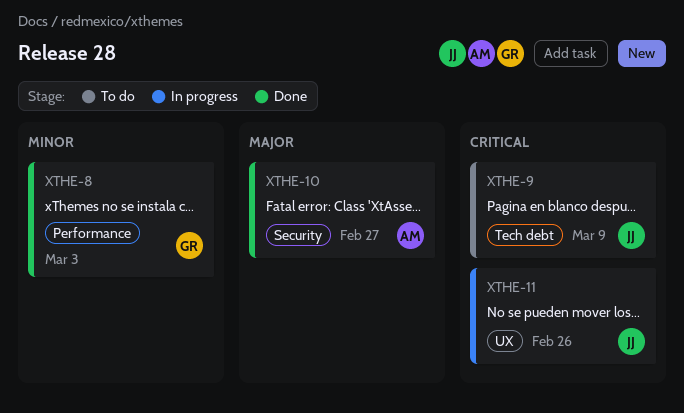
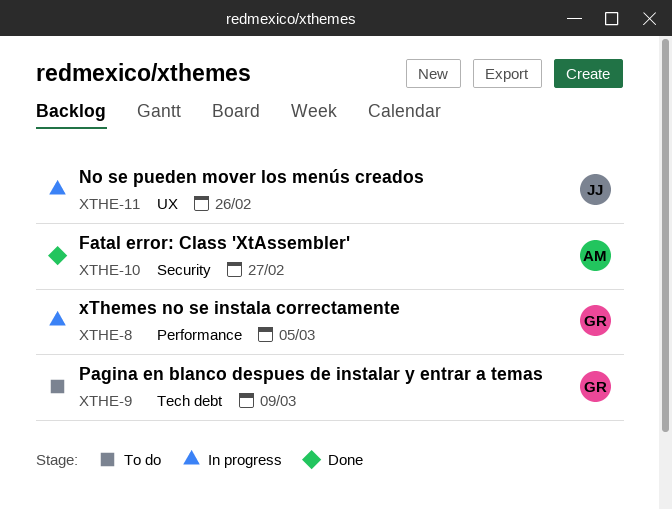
XTHE-8, status: Done -> In progress
XTHE-8, due: Mar 3 -> Mar 5
XTHE-9, owner: JJ -> GR

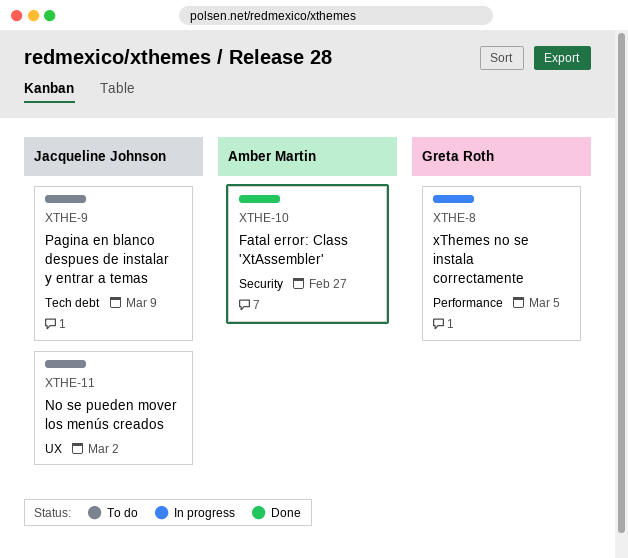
XTHE-9, owner: Greta Roth -> Jacqueline Johnson
XTHE-11, status: In progress -> To do
XTHE-11, due: Feb 26 -> Mar 2

